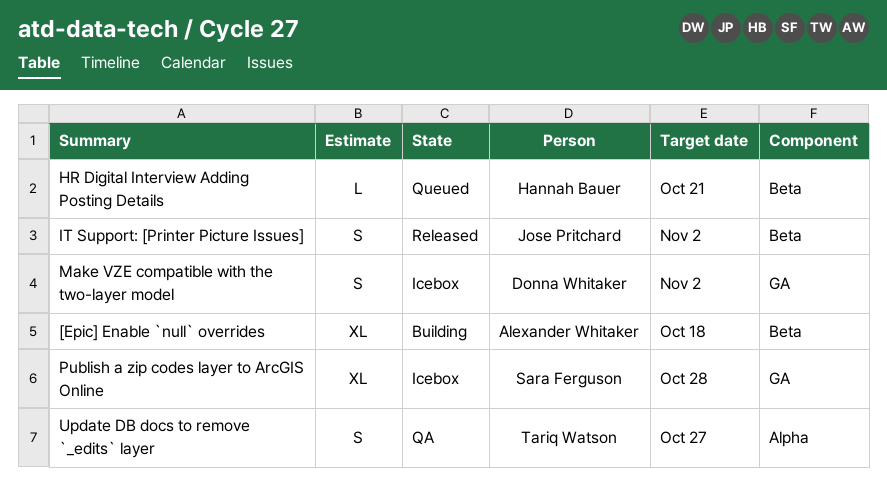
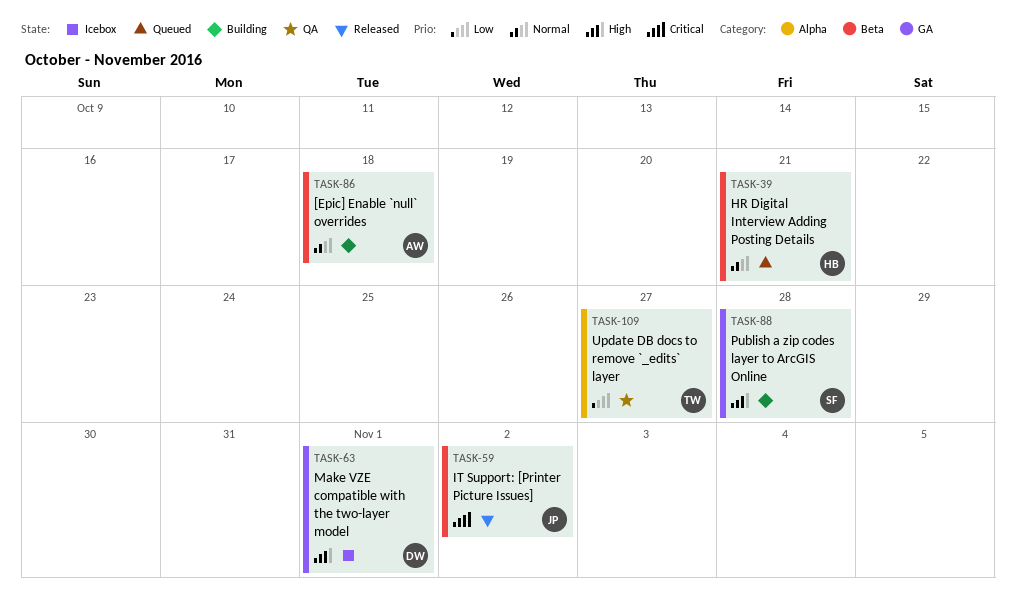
Make VZE compatible with the two-layer model, due: Nov 2 -> Nov 1
Publish a zip codes layer to ArcGIS Online, status: Icebox -> Building

